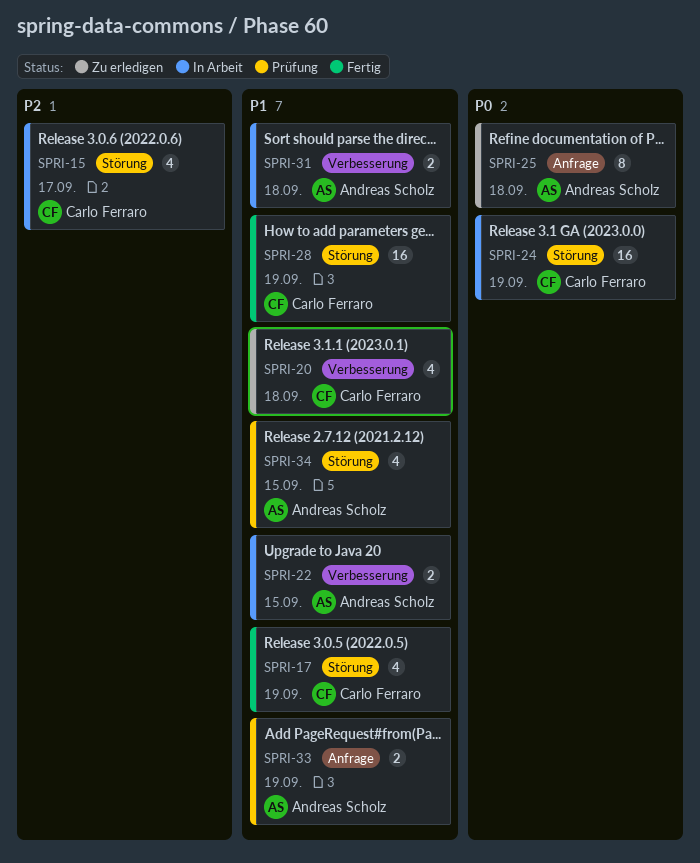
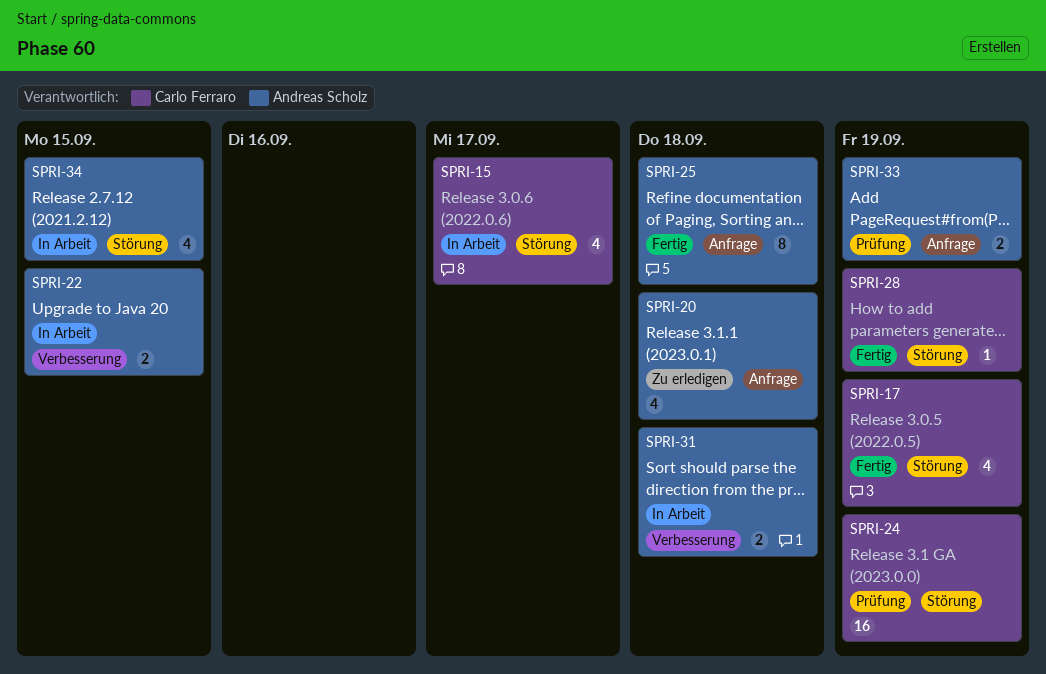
SPRI-20, owner: Carlo Ferraro -> Andreas Scholz
SPRI-20, label: Verbesserung -> Anfrage
SPRI-24, status: In Arbeit -> Prüfung
SPRI-25, status: Zu erledigen -> Fertig
SPRI-28, estimate: 16 -> 1
SPRI-34, status: Prüfung -> In Arbeit

